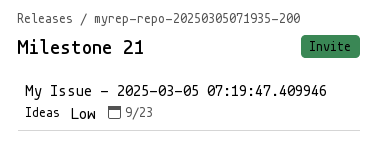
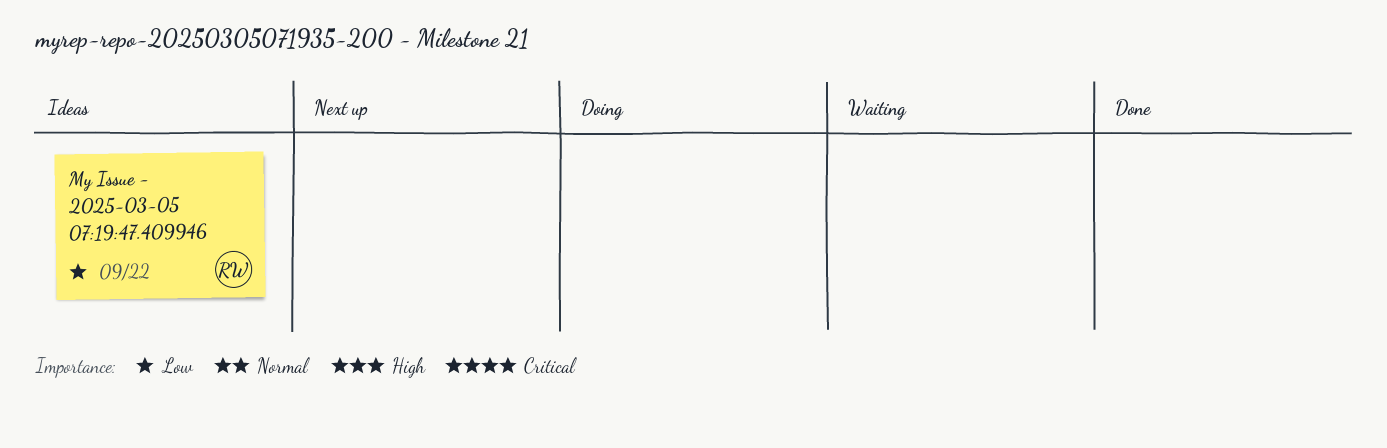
My Issue - 2025-03-05 07:19:47.409946, due: Sep 23 -> Sep 22

